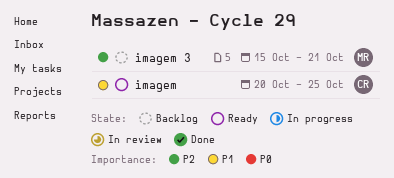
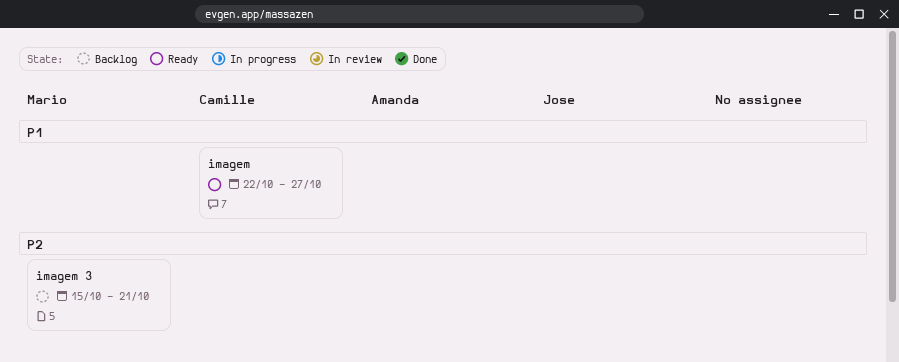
imagem, start: Oct 20 -> Oct 22
imagem, due: Oct 25 -> Oct 27

